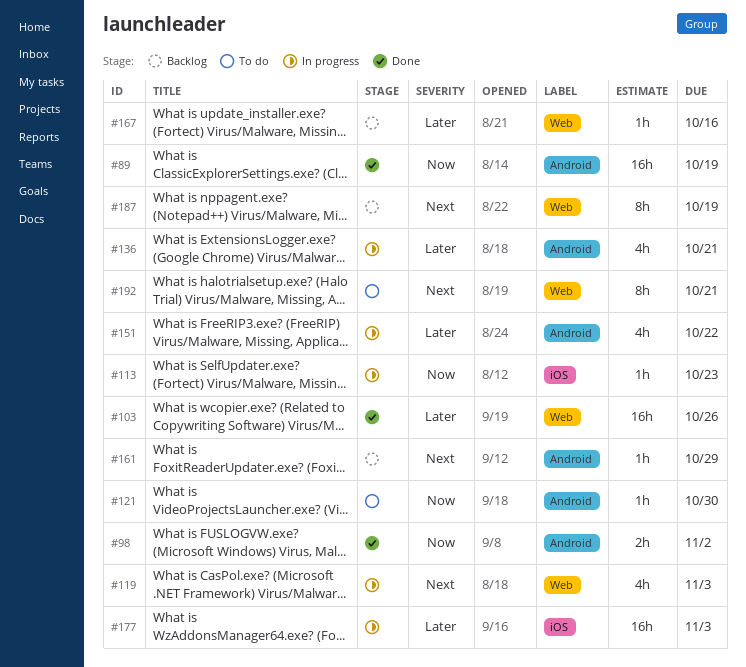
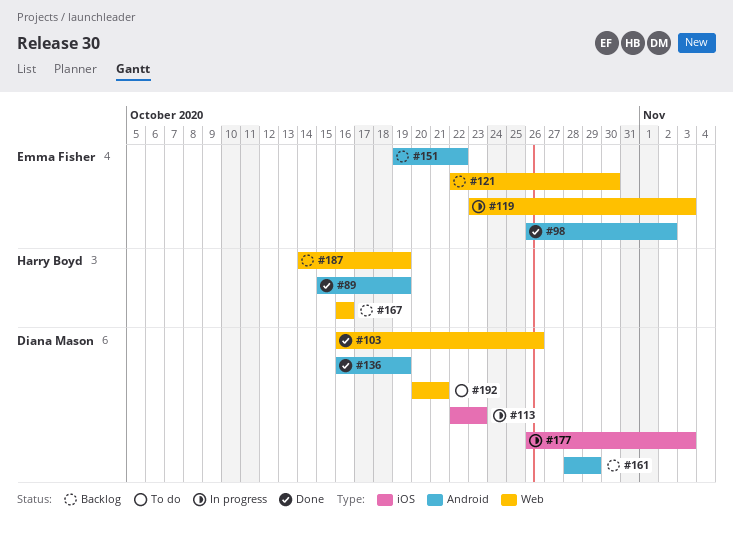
#121, status: To do -> Backlog
#121, label: Android -> Web
#136, status: In progress -> Done
#136, due: Oct 21 -> Oct 19
#151, status: In progress -> Backlog

